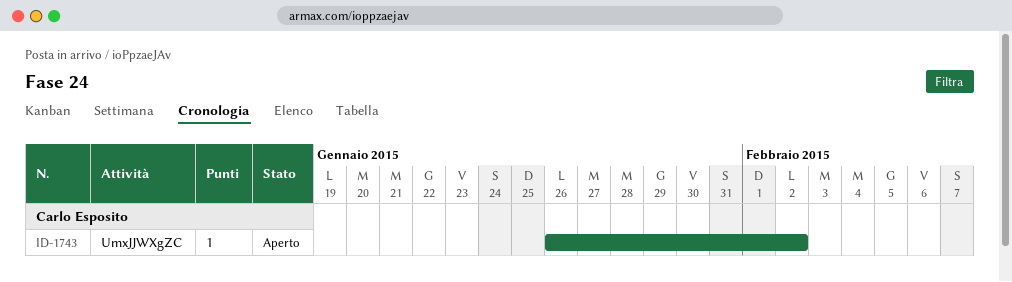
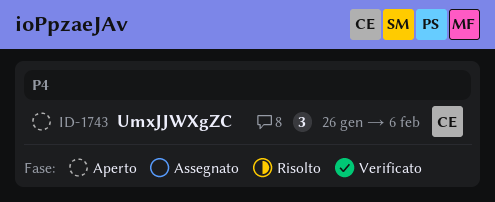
ID-1743, estimate: 1 -> 3
ID-1743, due: Feb 2 -> Feb 6

